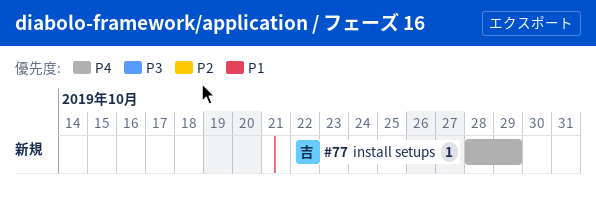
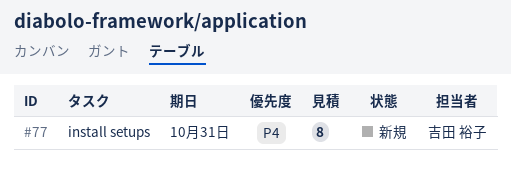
#77, estimate: 1 -> 8
#77, due: Oct 29 -> Oct 31

